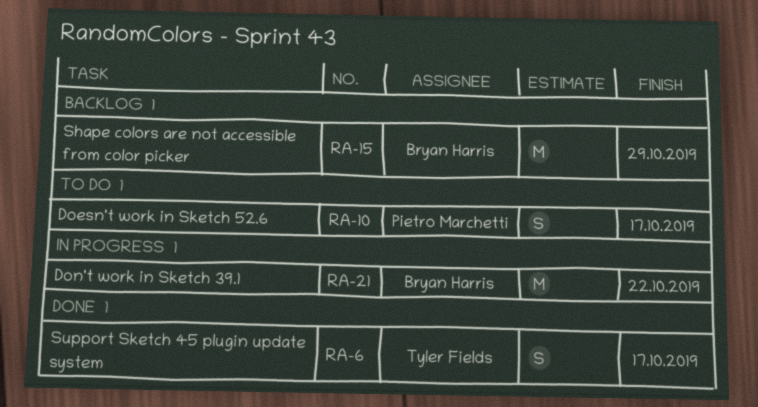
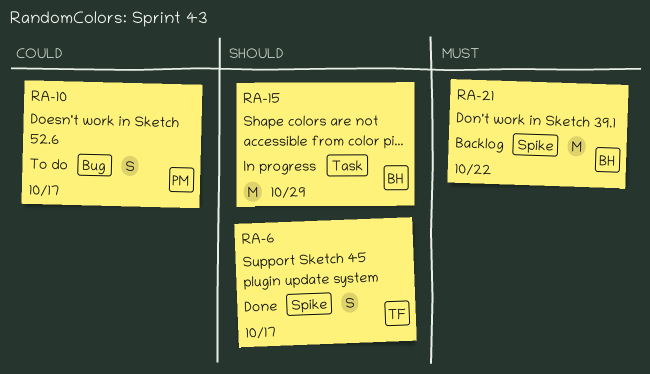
RA-15, status: Backlog -> In progress
RA-21, status: In progress -> Backlog

